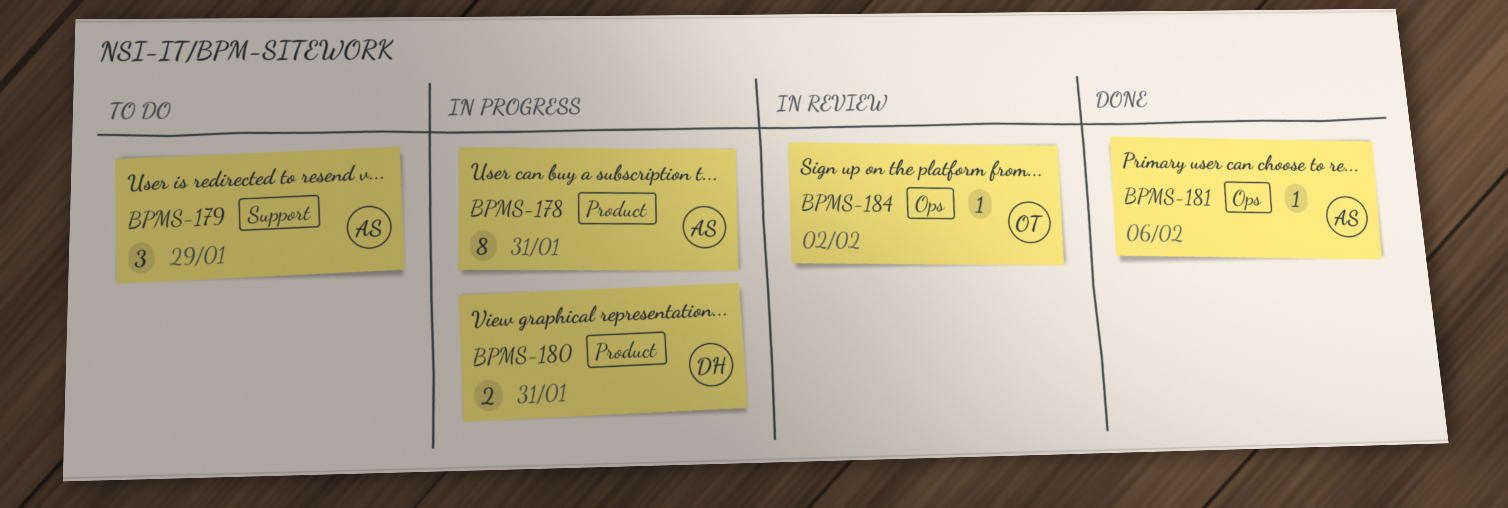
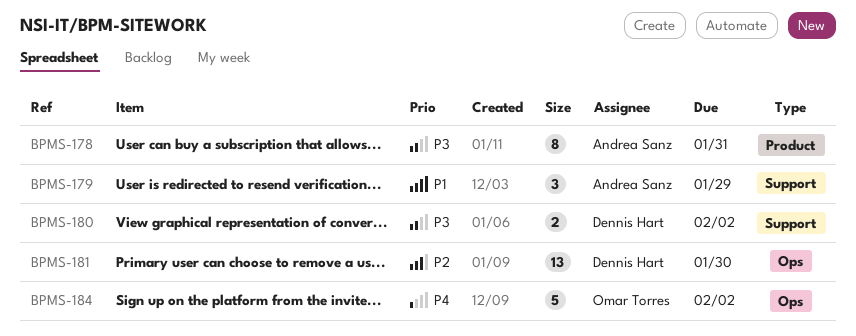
BPMS-180, label: Product -> Support
BPMS-180, due: Jan 31 -> Feb 2
BPMS-181, owner: Andrea Sanz -> Dennis Hart
BPMS-181, estimate: 1 -> 13
BPMS-181, due: Feb 6 -> Jan 30
BPMS-184, estimate: 1 -> 5

